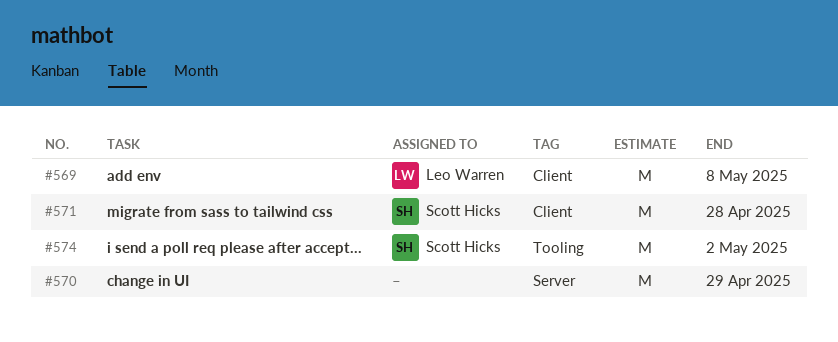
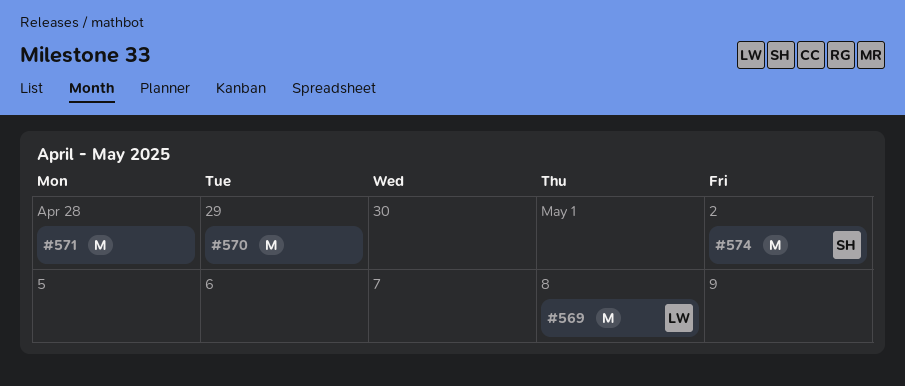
#571, owner: Scott Hicks -> none

